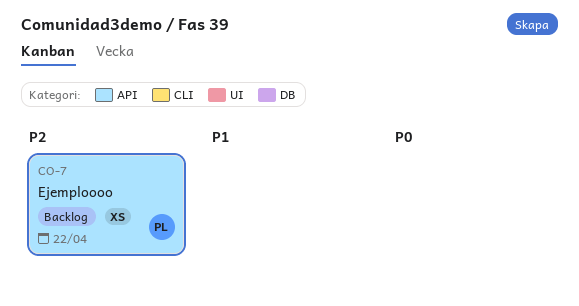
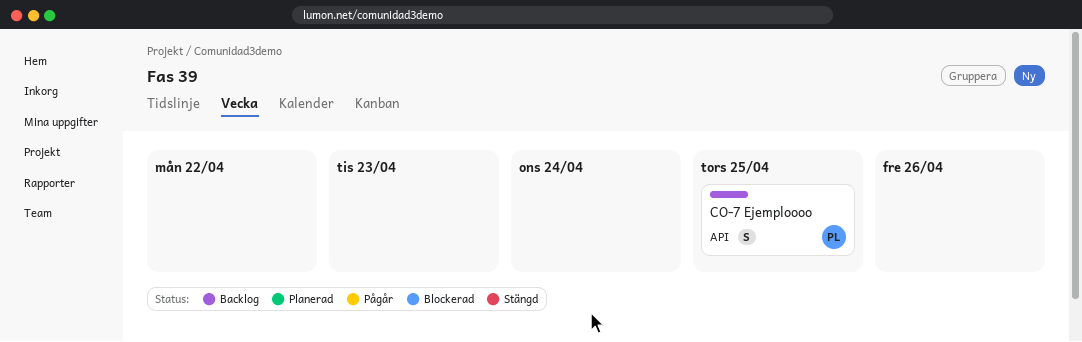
CO-7, estimate: XS -> S
CO-7, due: Apr 22 -> Apr 25

